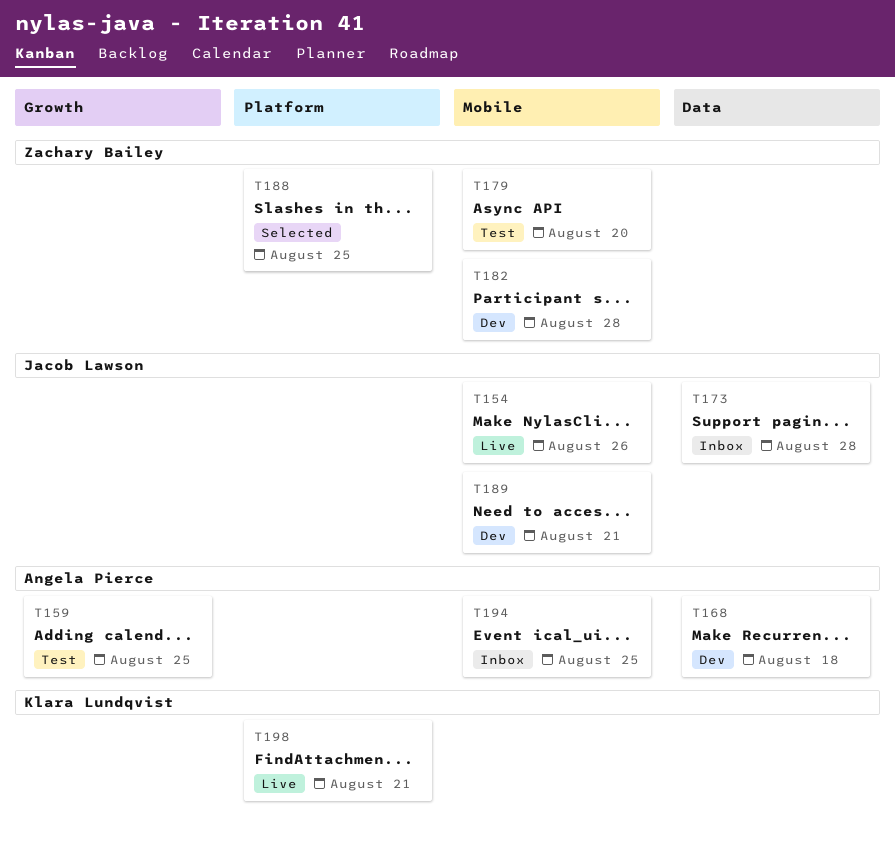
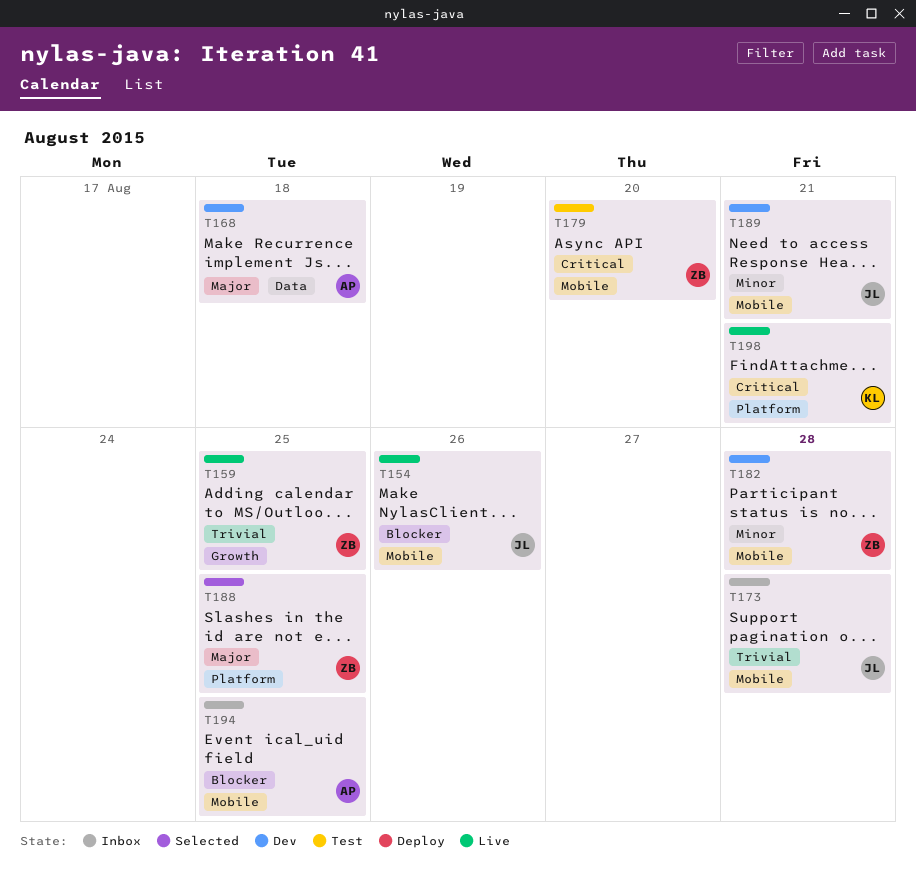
T159, status: Test -> Live
T159, owner: Angela Pierce -> Zachary Bailey
T173, label: Data -> Mobile

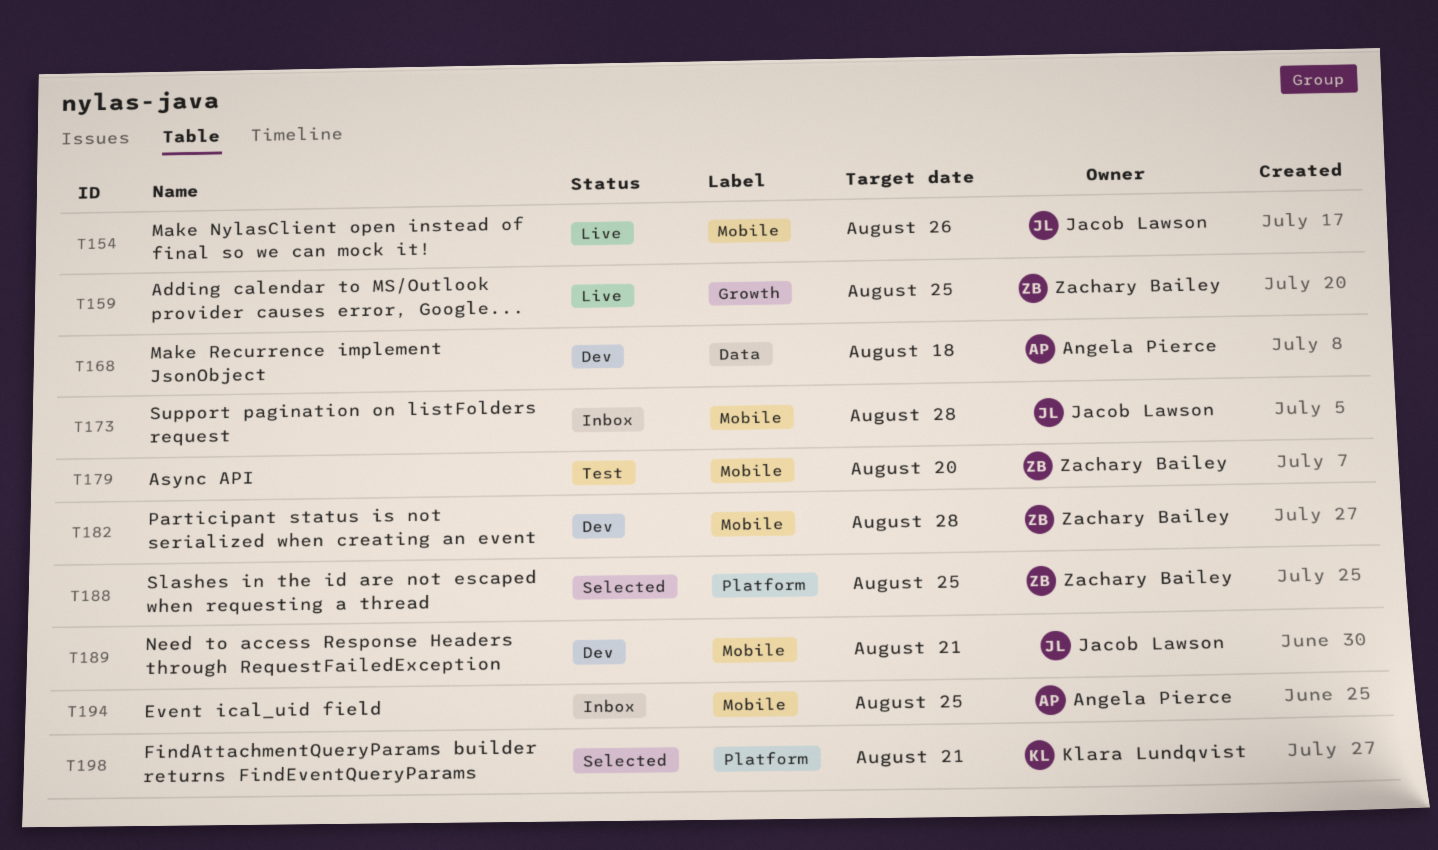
T198, status: Live -> Selected

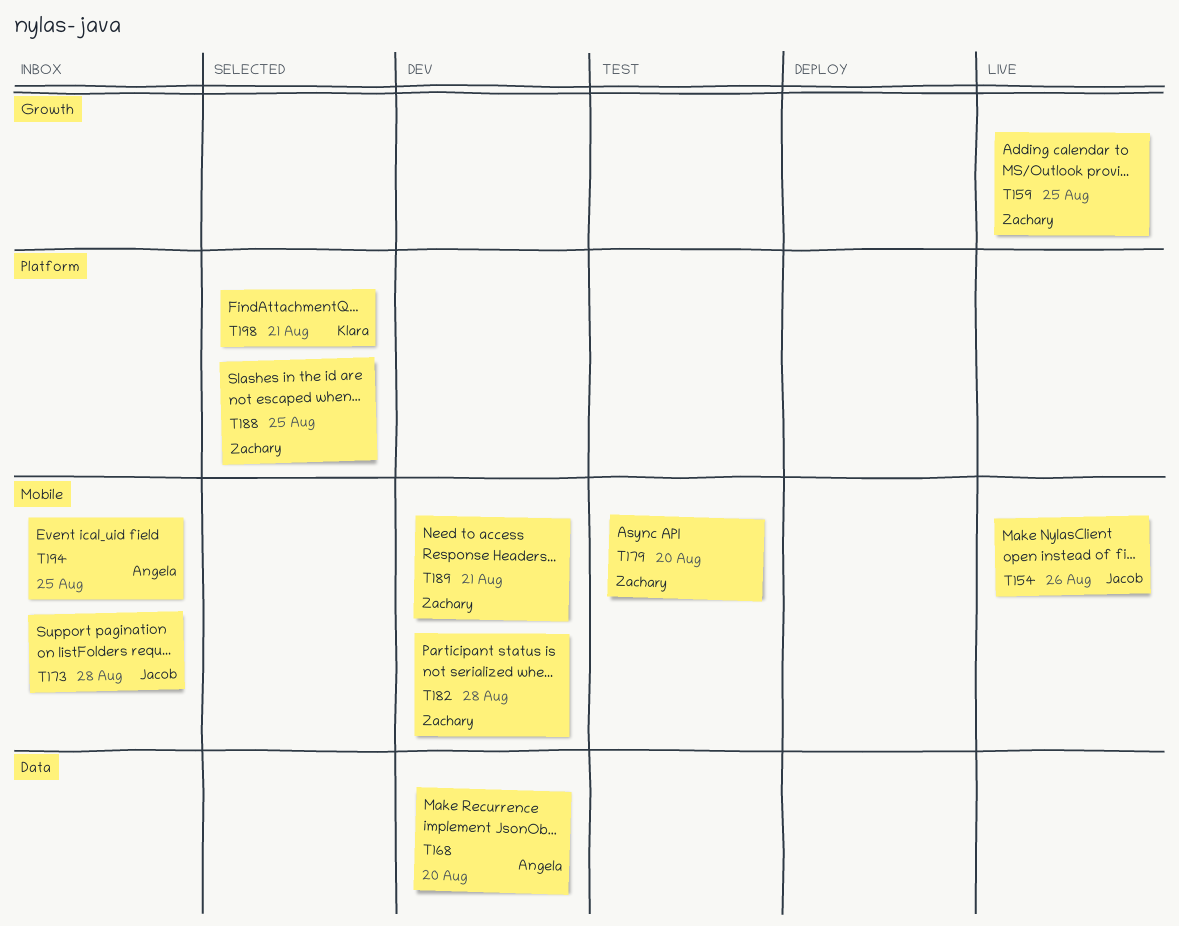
T168, due: Aug 18 -> Aug 20
T189, owner: Jacob Lawson -> Zachary Bailey

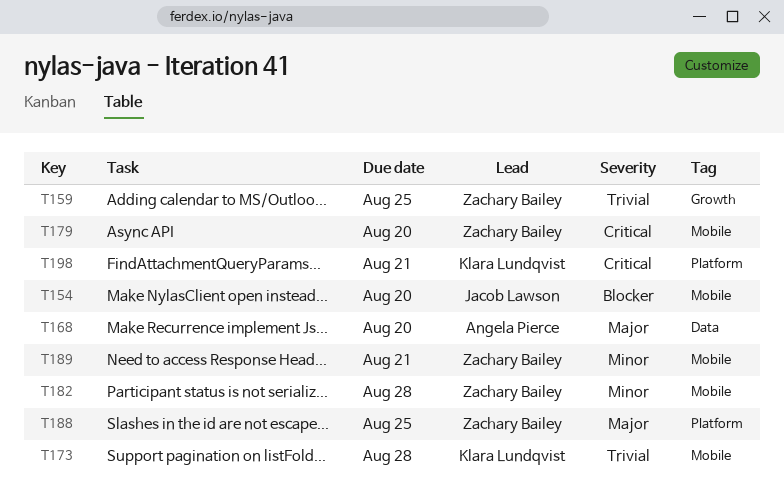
T154, due: Aug 26 -> Aug 20
T173, owner: Jacob Lawson -> Klara Lundqvist
T194: present -> none

